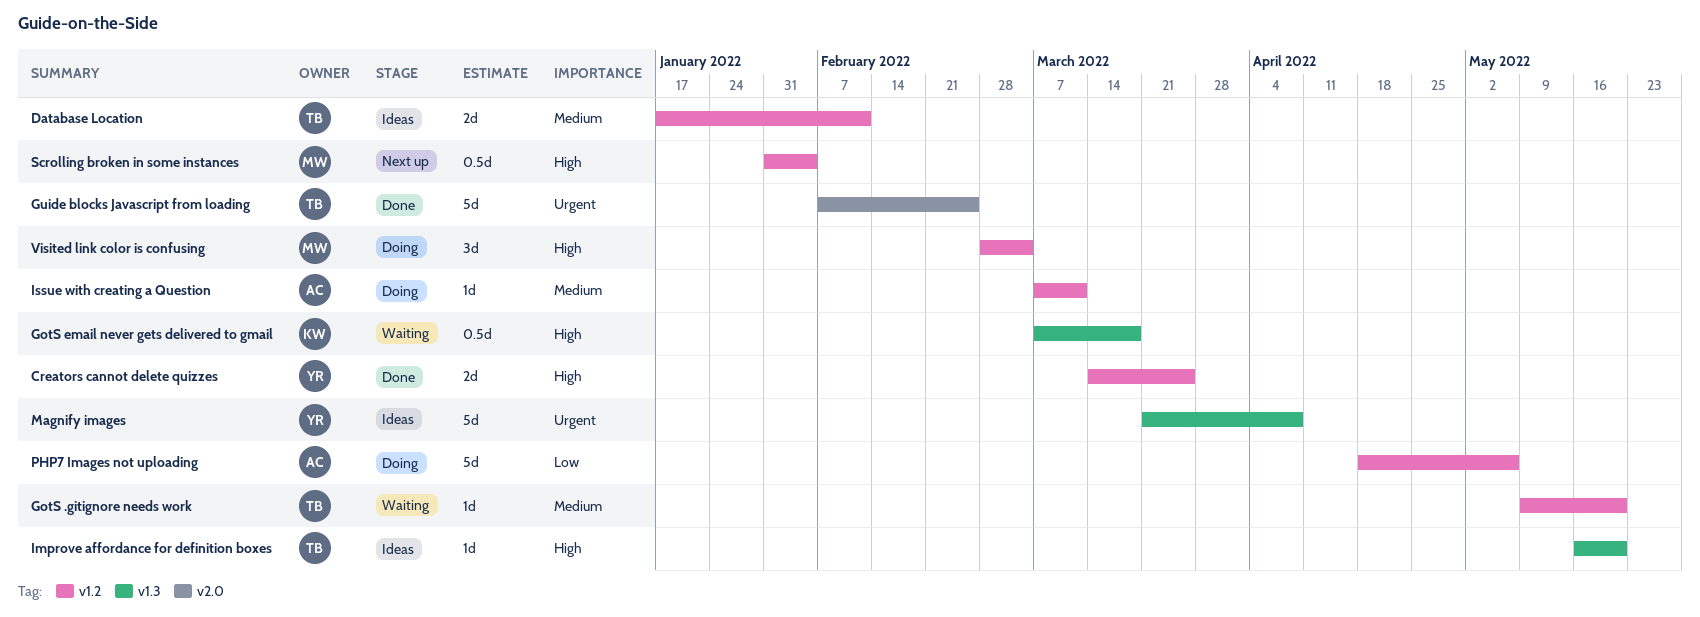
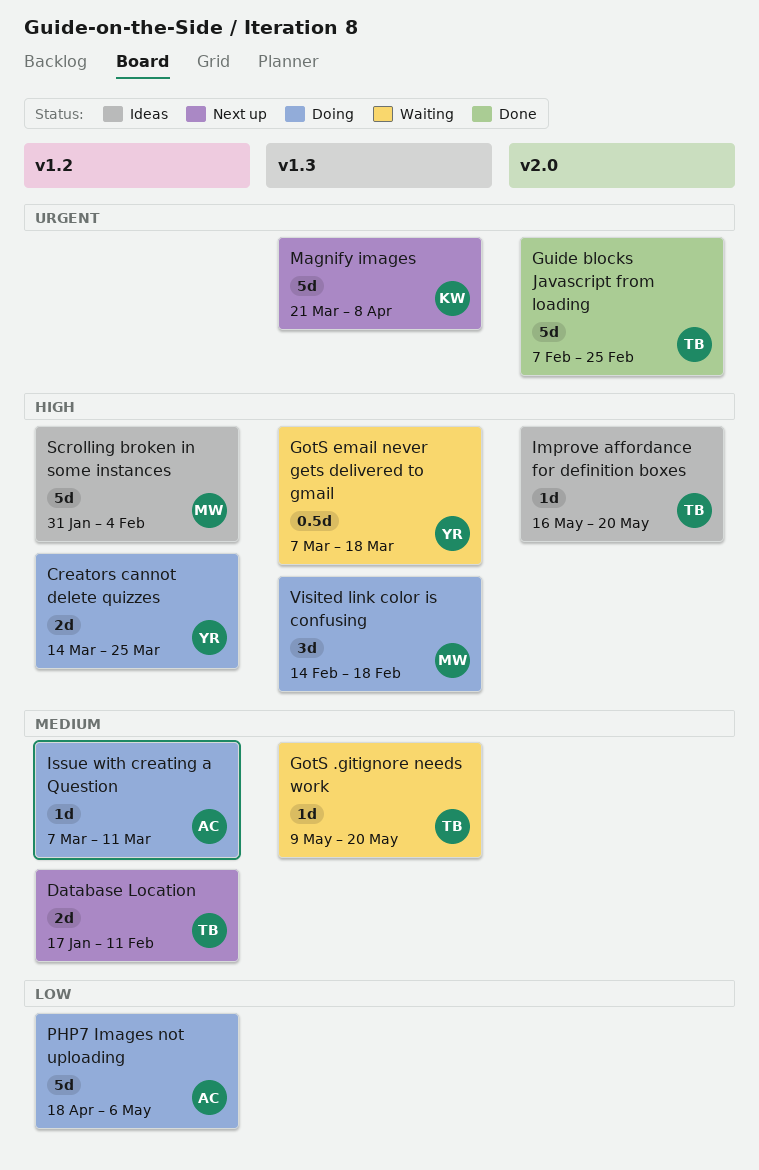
Creators cannot delete quizzes, status: Done -> Doing
Database Location, status: Ideas -> Next up
GotS .gitignore needs work, label: v1.2 -> v1.3
GotS email never gets delivered to gmail, owner: KW -> YR
Improve affordance for definition boxes, label: v1.3 -> v2.0
Magnify images, status: Ideas -> Next up
Magnify images, owner: YR -> KW
Scrolling broken in some instances, status: Next up -> Ideas
Scrolling broken in some instances, estimate: 0.5d -> 5d
Visited link color is confusing, label: v1.2 -> v1.3
Visited link color is confusing, start: Feb 28 -> Feb 14
Visited link color is confusing, due: Mar 4 -> Feb 18

